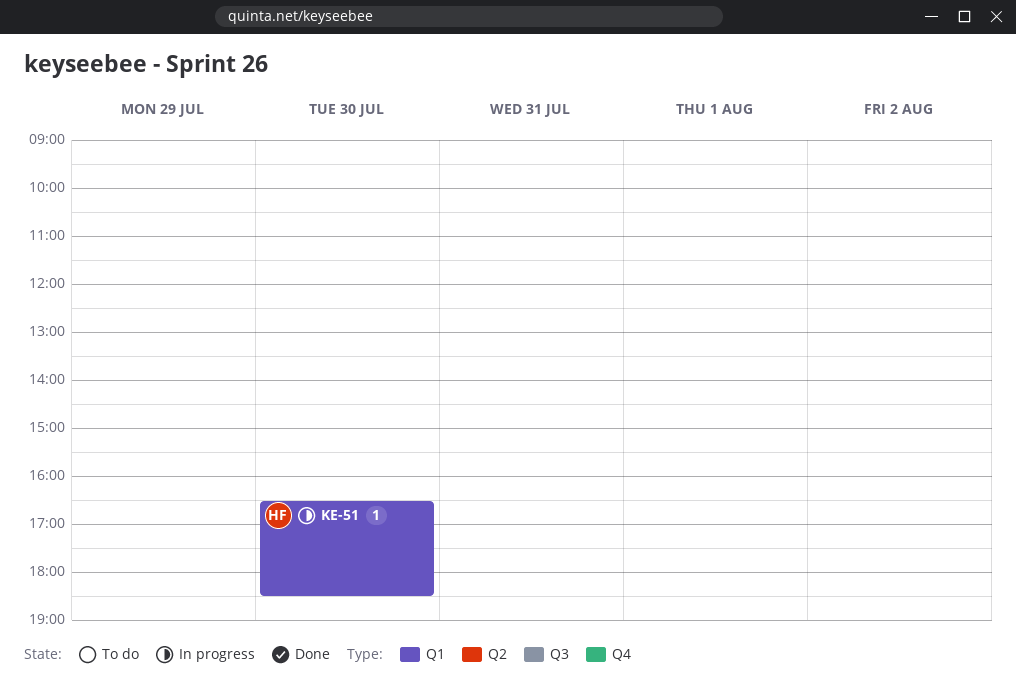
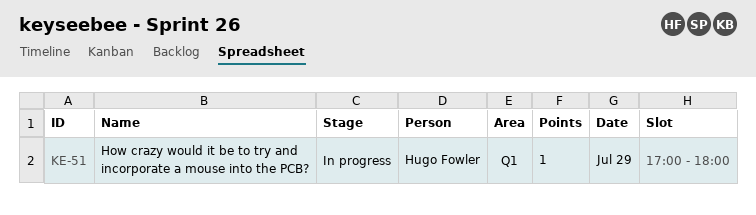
KE-51, day: Jul 30 -> Jul 29
KE-51, begins: 16:30 -> 17:00
KE-51, ends: 18:30 -> 18:00

